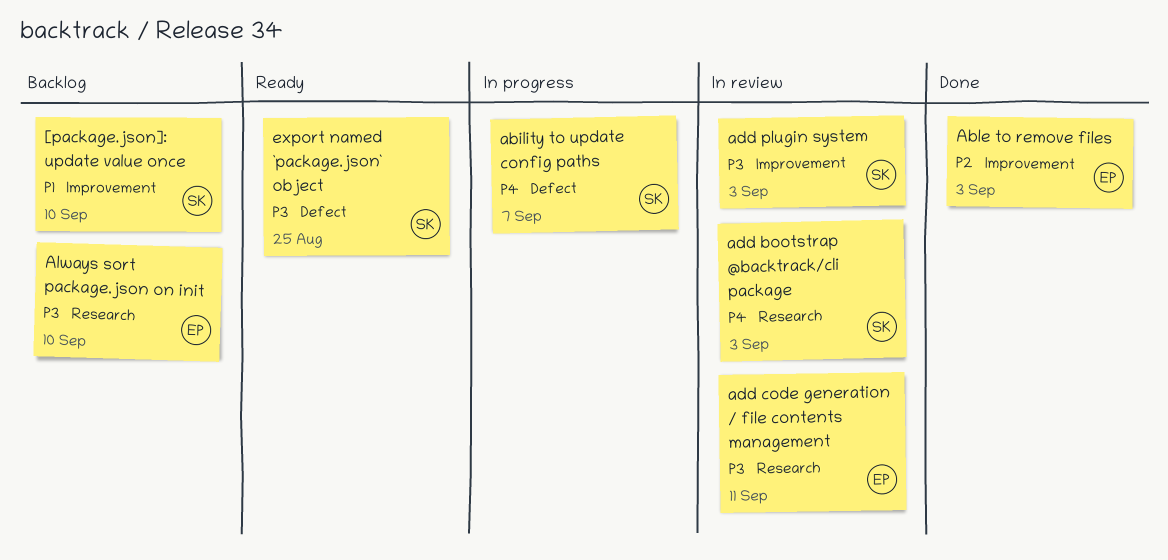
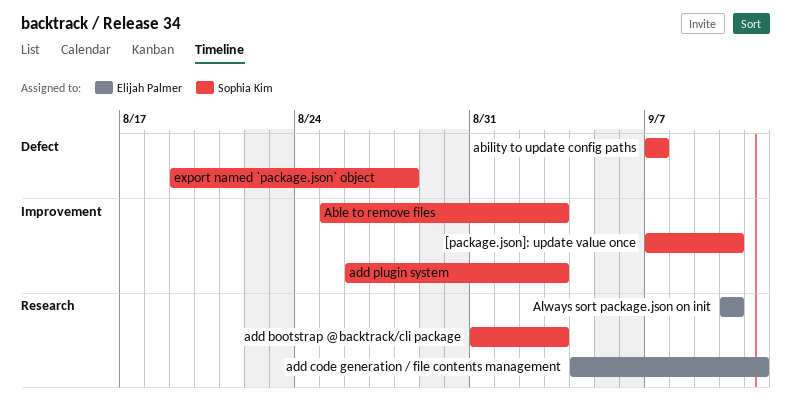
Able to remove files, owner: Elijah Palmer -> Sophia Kim
export named `package.json` object, due: Aug 25 -> Aug 28

